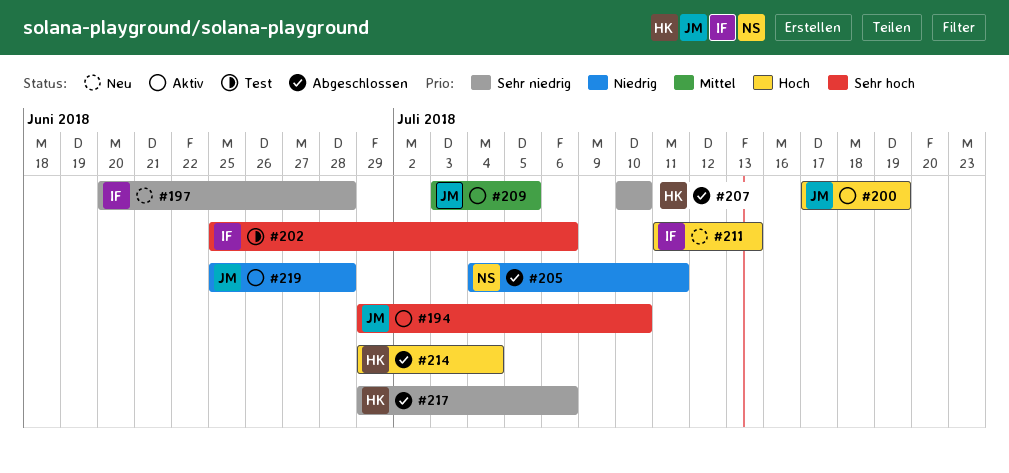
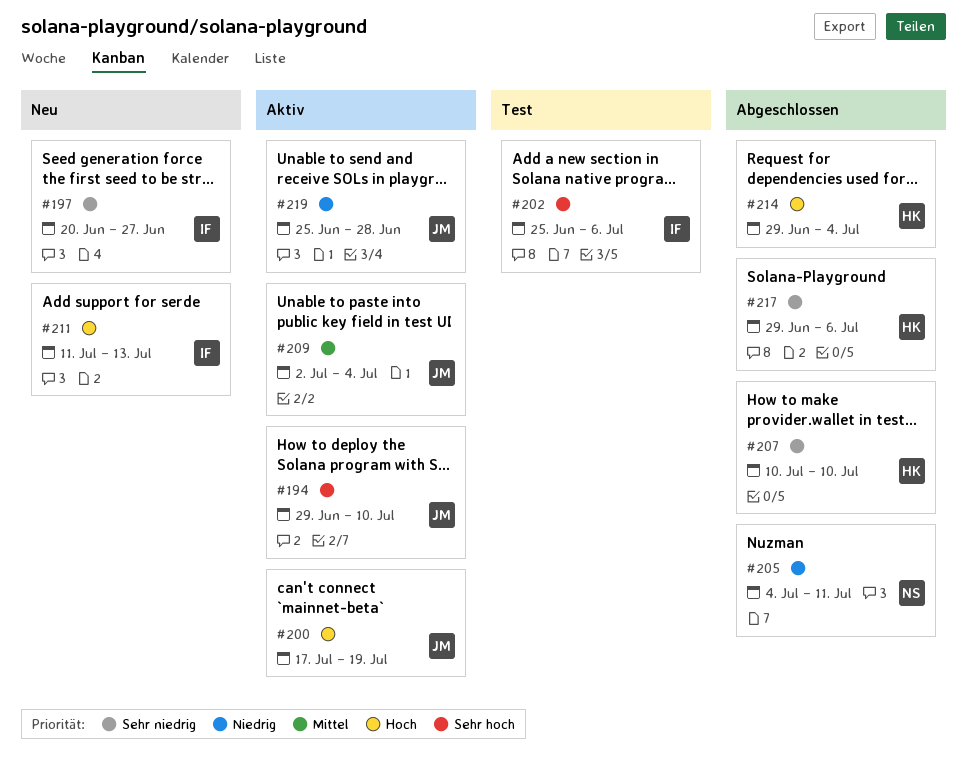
#197, due: Jun 28 -> Jun 27
#209, start: Jul 3 -> Jul 2
#209, due: Jul 5 -> Jul 4

